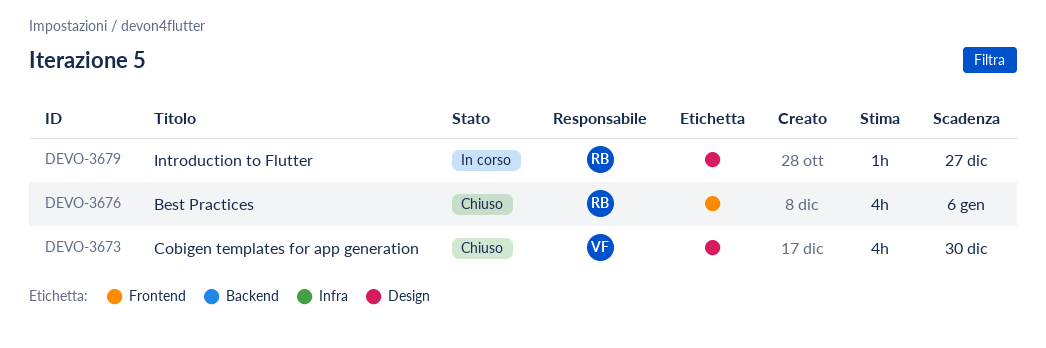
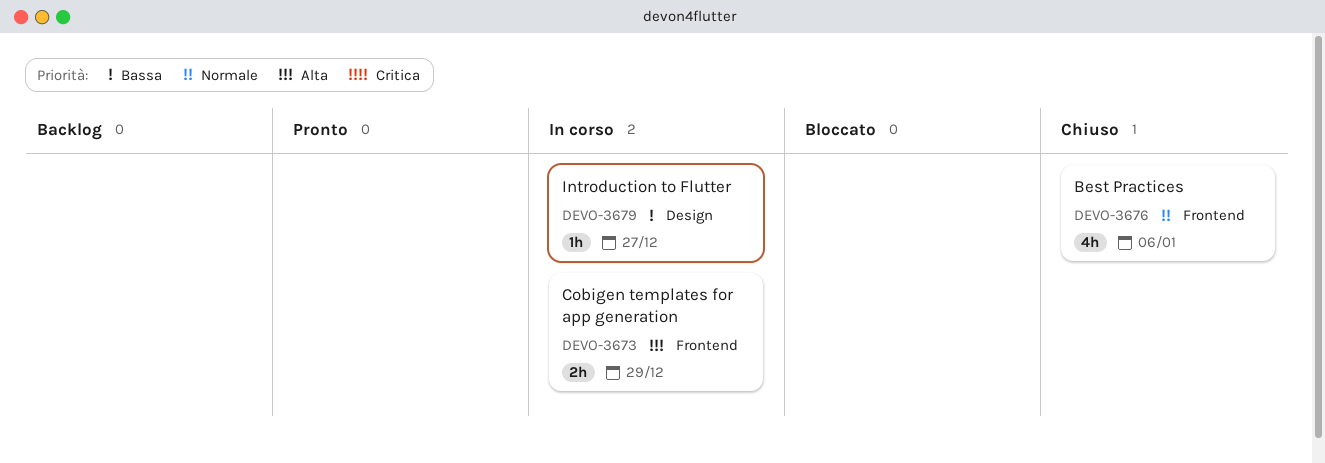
DEVO-3673, status: Chiuso -> In corso
DEVO-3673, label: Design -> Frontend
DEVO-3673, estimate: 4h -> 2h
DEVO-3673, due: Dec 30 -> Dec 29

